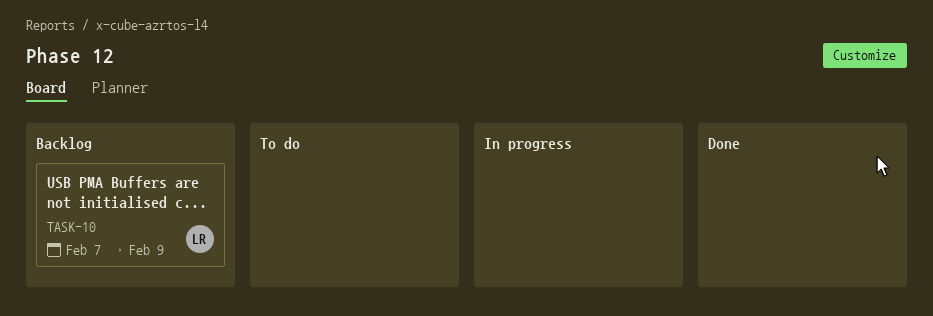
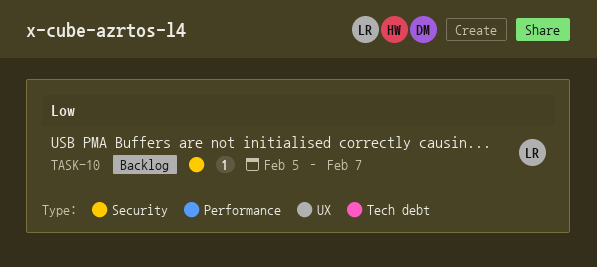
TASK-10, start: Feb 7 -> Feb 5
TASK-10, due: Feb 9 -> Feb 7

